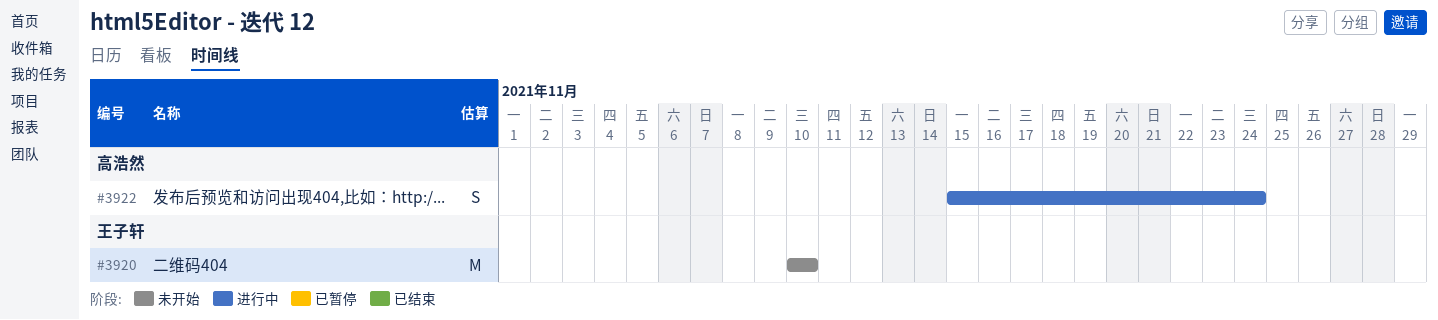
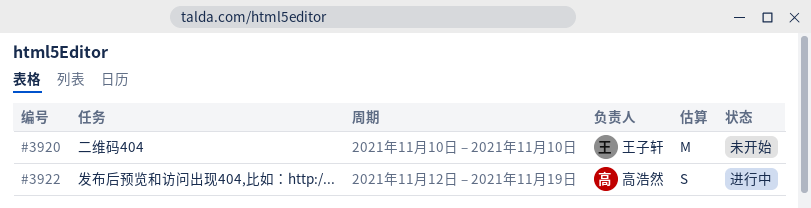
#3922, start: Nov 15 -> Nov 12
#3922, due: Nov 24 -> Nov 19

